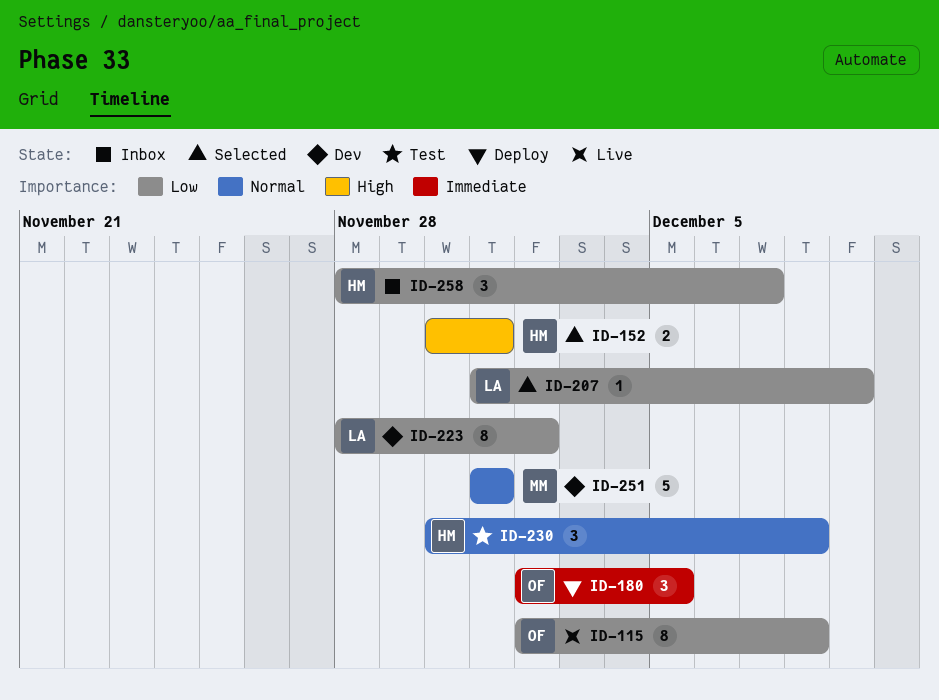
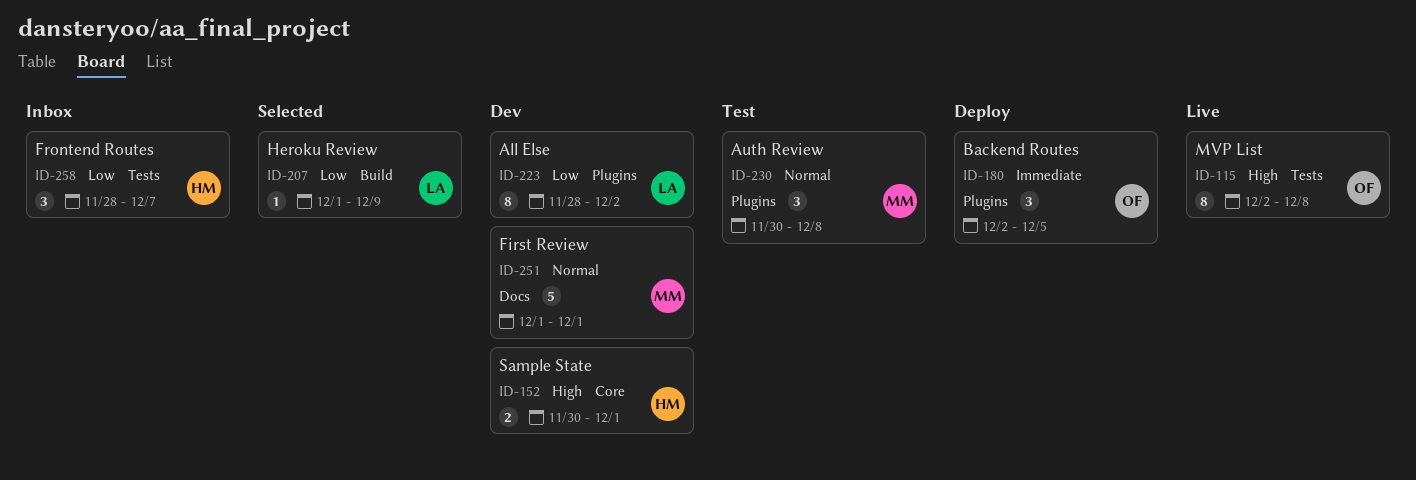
ID-115, priority: Low -> High
ID-152, status: Selected -> Dev
ID-230, owner: HM -> MM

